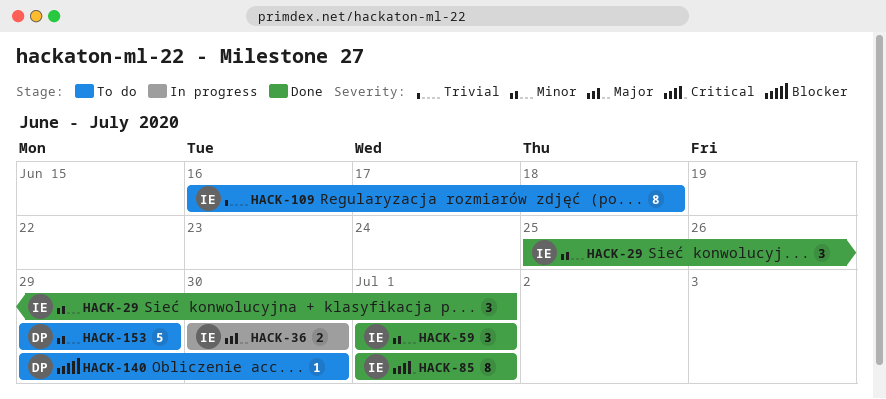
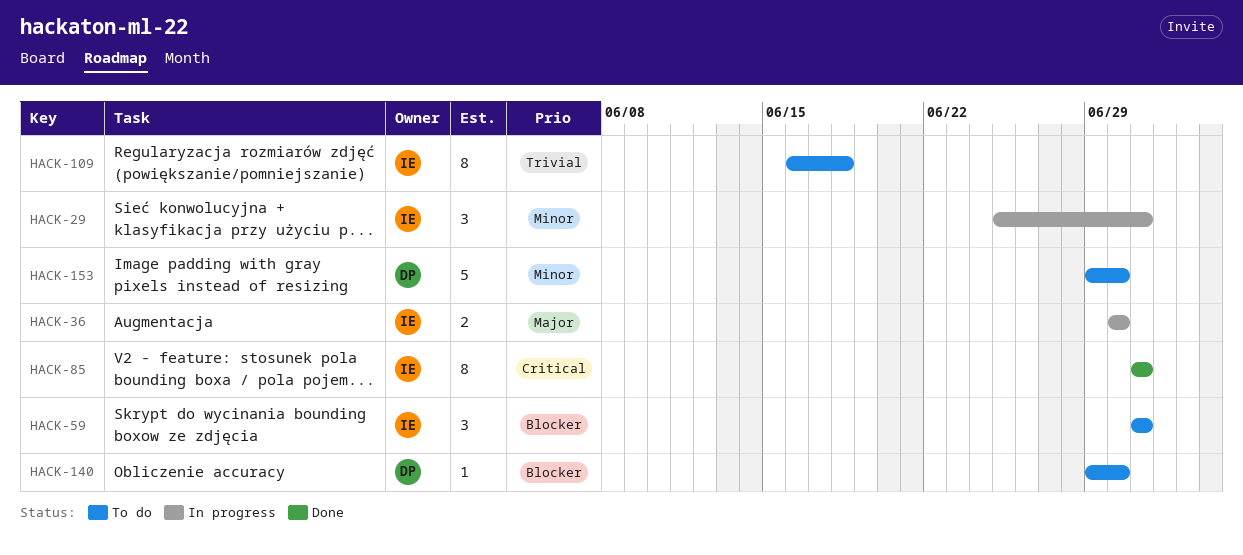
HACK-29, status: Done -> In progress
HACK-59, status: Done -> To do
HACK-59, priority: Minor -> Blocker
HACK-153, due: Jun 29 -> Jun 30

